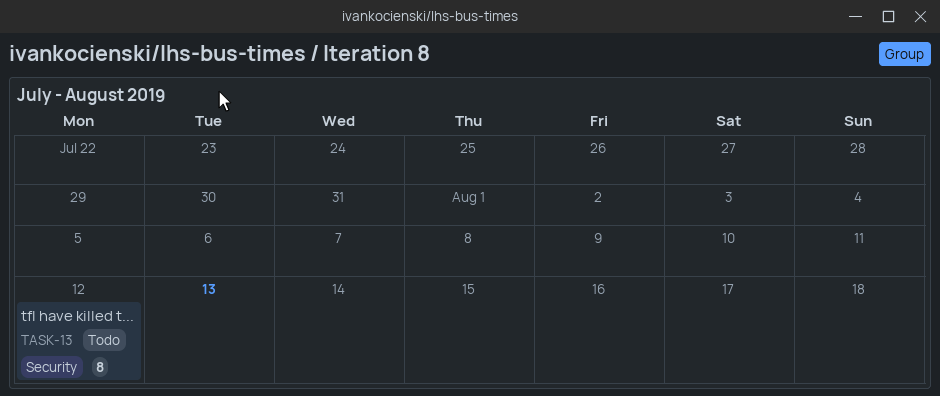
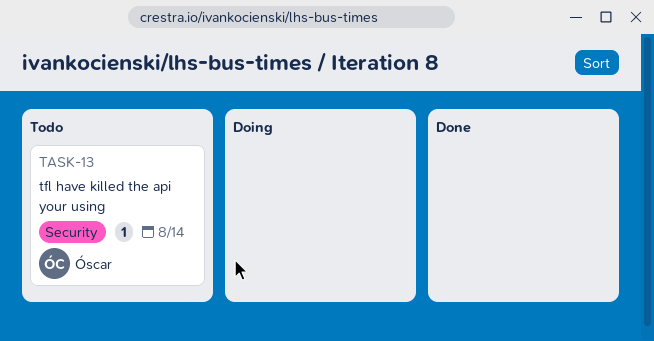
TASK-13, estimate: 8 -> 1
TASK-13, due: Aug 12 -> Aug 14

